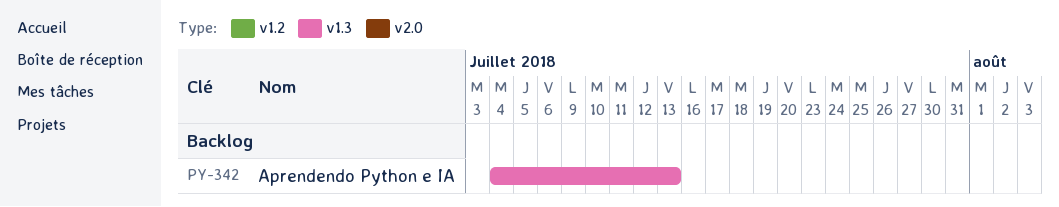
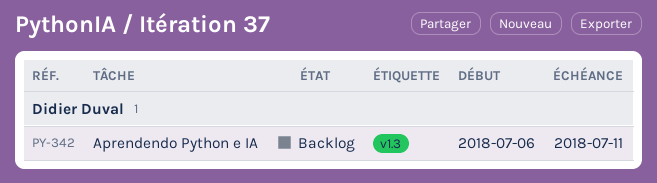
PY-342, start: Jul 4 -> Jul 6
PY-342, due: Jul 13 -> Jul 11

